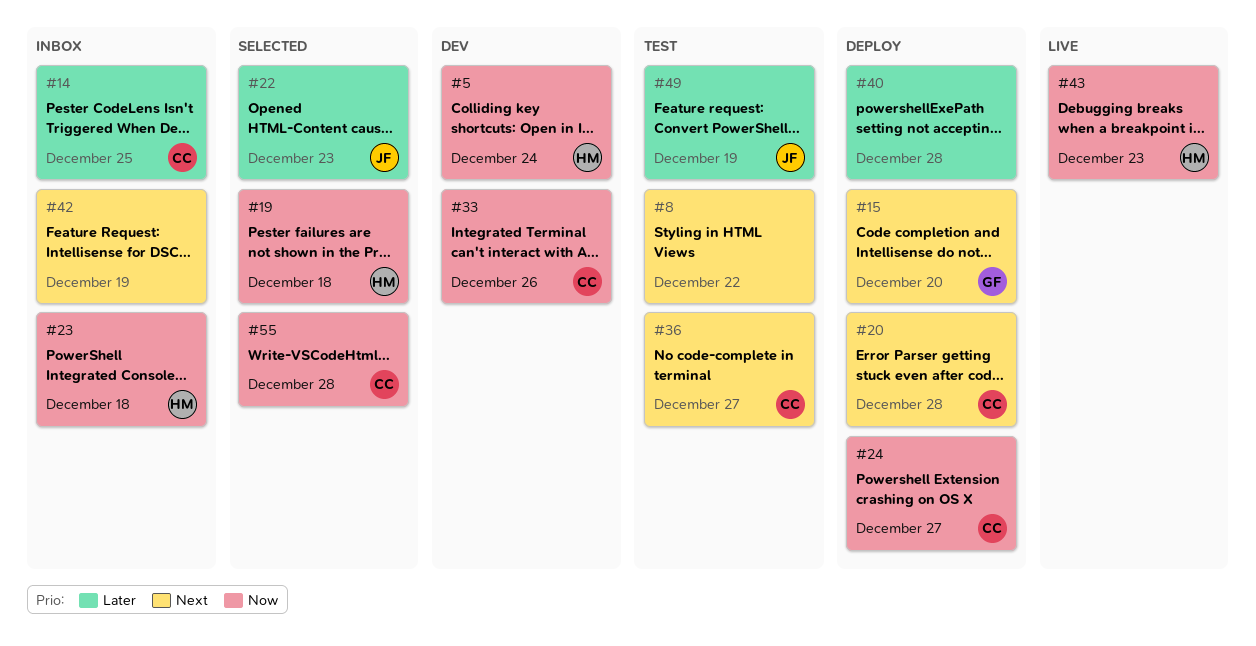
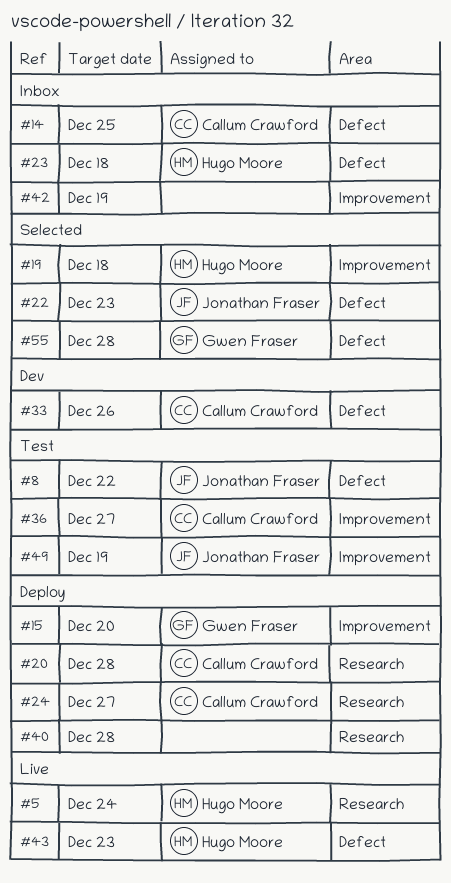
#5, status: Dev -> Live
#8, owner: none -> Jonathan Fraser
#55, owner: Callum Crawford -> Gwen Fraser

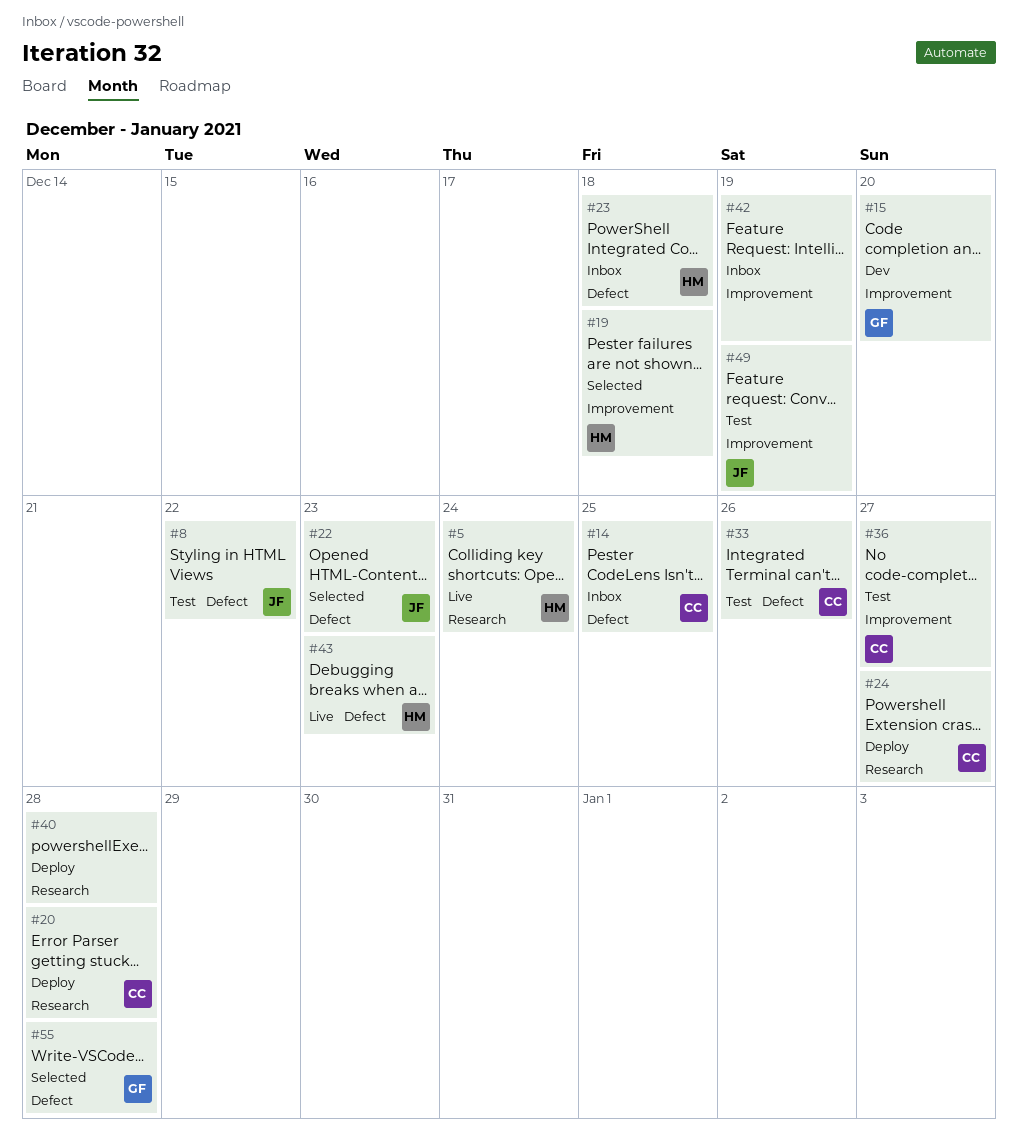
#15, status: Deploy -> Dev
#33, status: Dev -> Test

